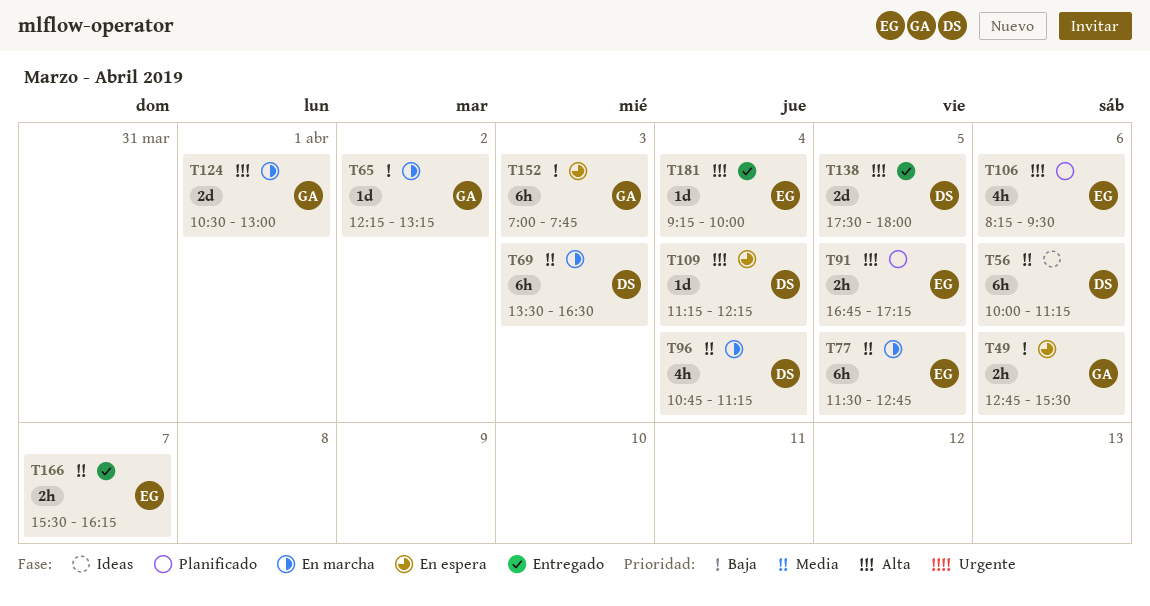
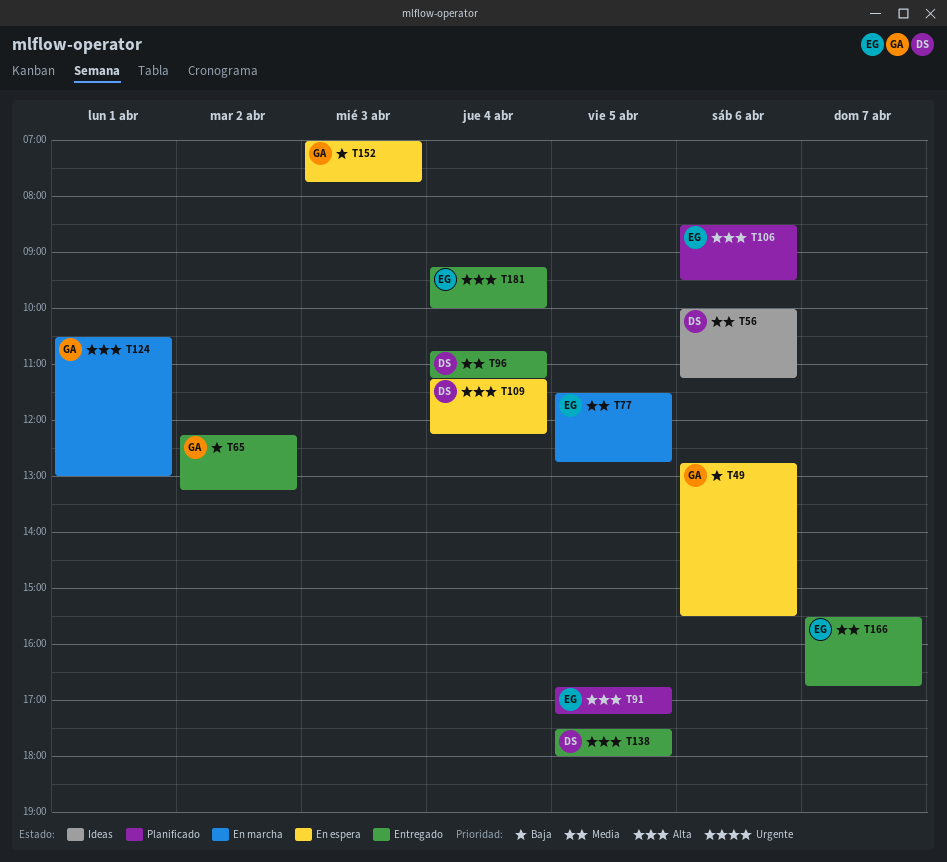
T65, status: En marcha -> Entregado
T69: present -> none
T96, status: En marcha -> Entregado
T106, begins: 08:15 -> 08:30
T166, ends: 16:15 -> 16:45

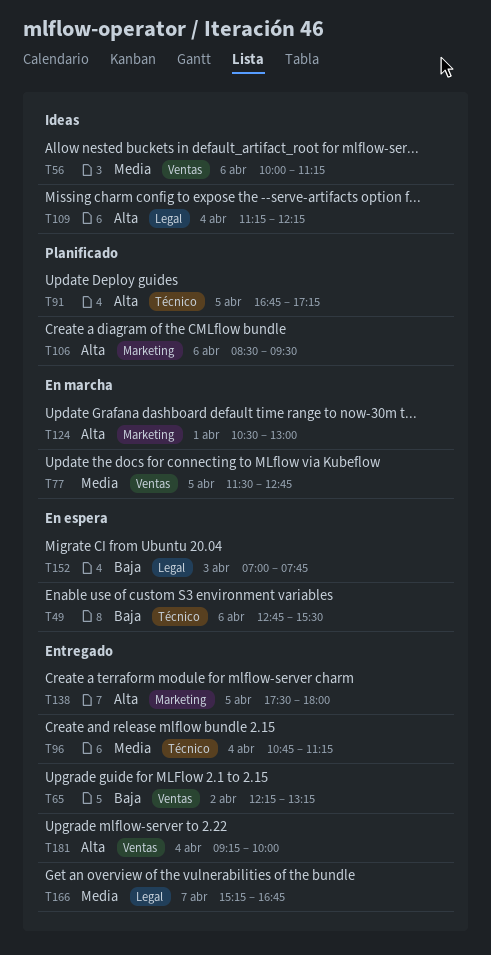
T109, status: En espera -> Ideas
T166, begins: 15:30 -> 15:15

